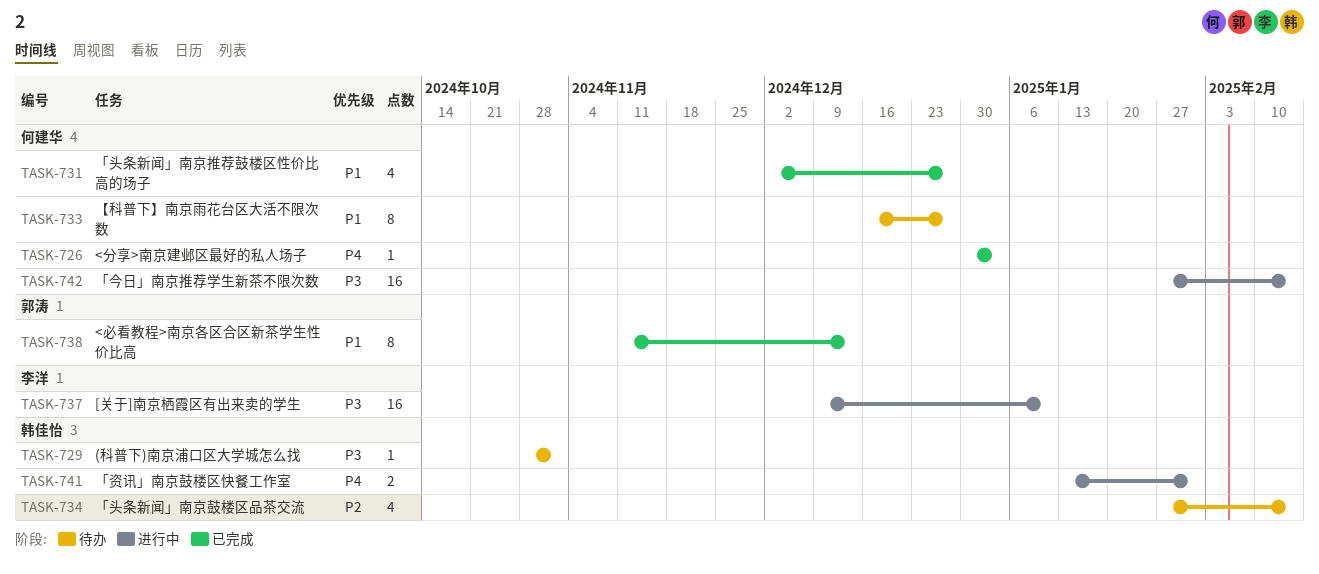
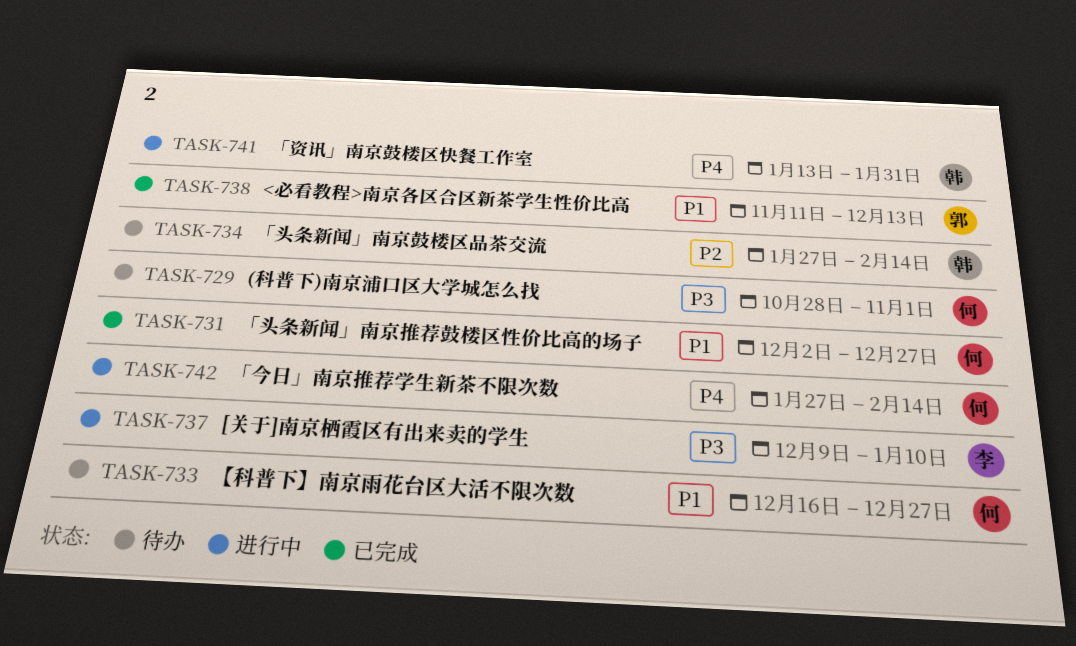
TASK-726: present -> none
TASK-729, owner: 韩佳怡 -> 何建华
TASK-742, priority: P3 -> P4

